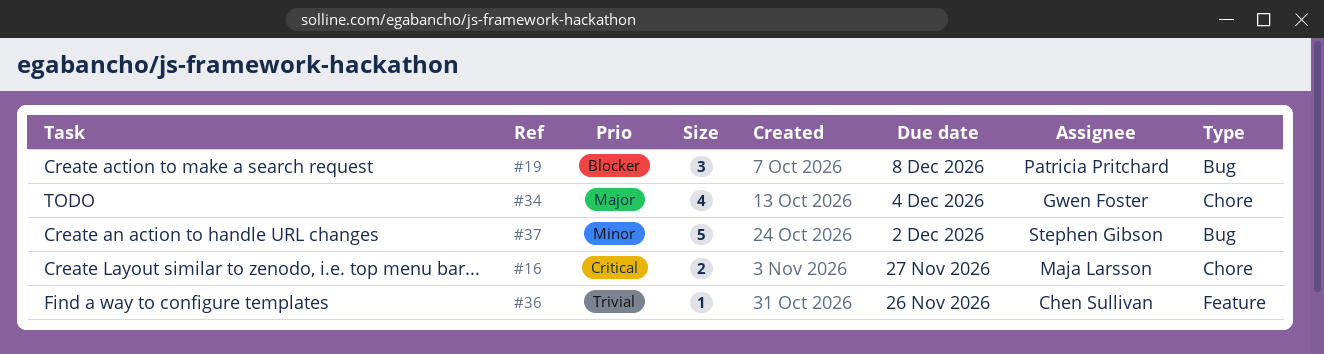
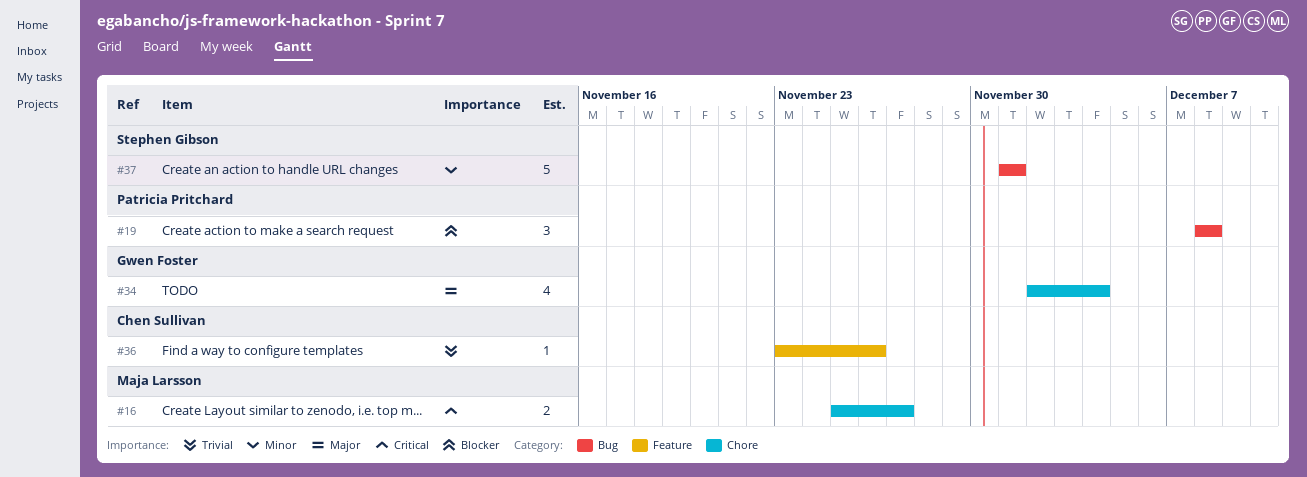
#37, due: Dec 2 -> Dec 1

